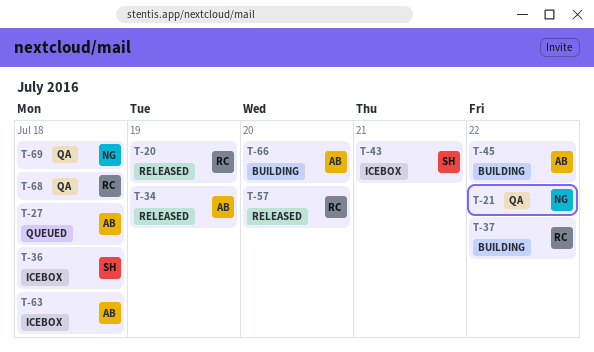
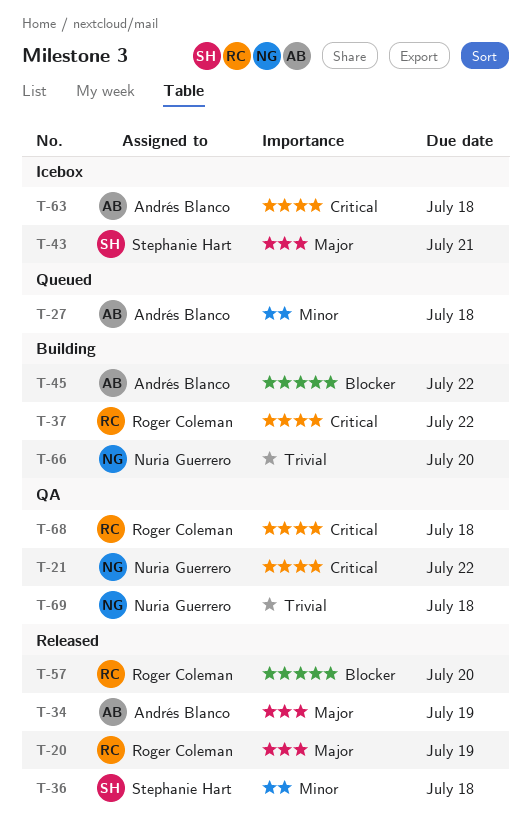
T-36, status: Icebox -> Released
T-66, owner: Andrés Blanco -> Nuria Guerrero

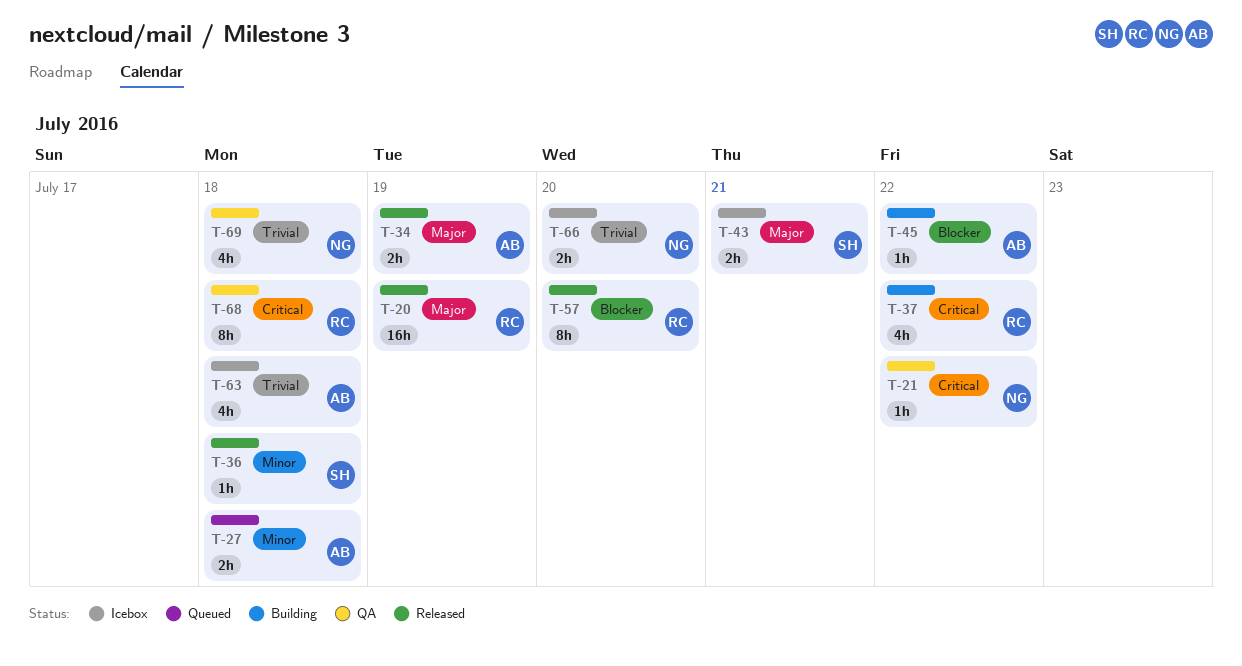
T-63, priority: Critical -> Trivial
T-66, status: Building -> Icebox

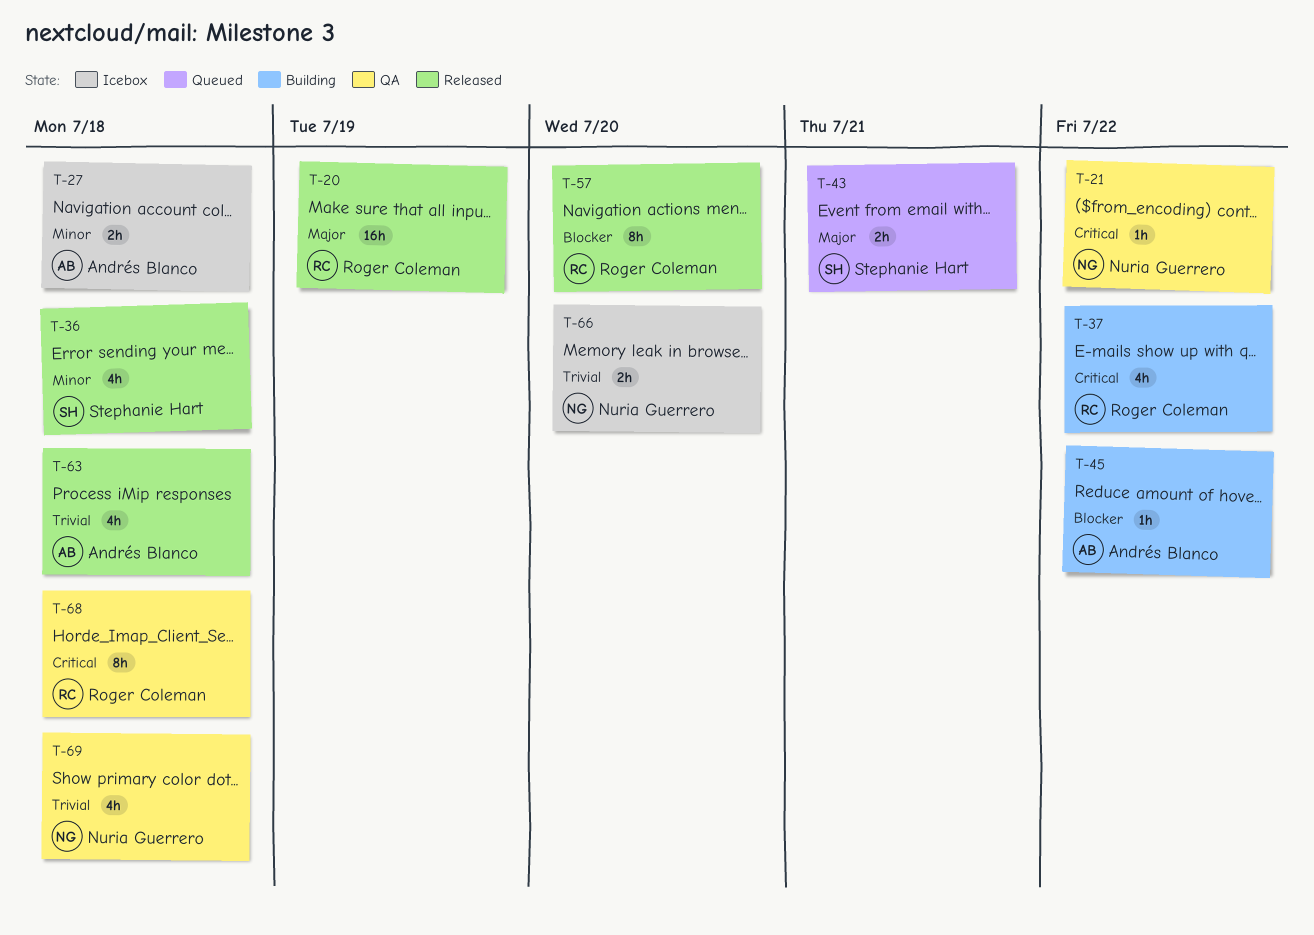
T-27, status: Queued -> Icebox
T-34: present -> none
T-36, estimate: 1h -> 4h
T-43, status: Icebox -> Queued
T-63, status: Icebox -> Released

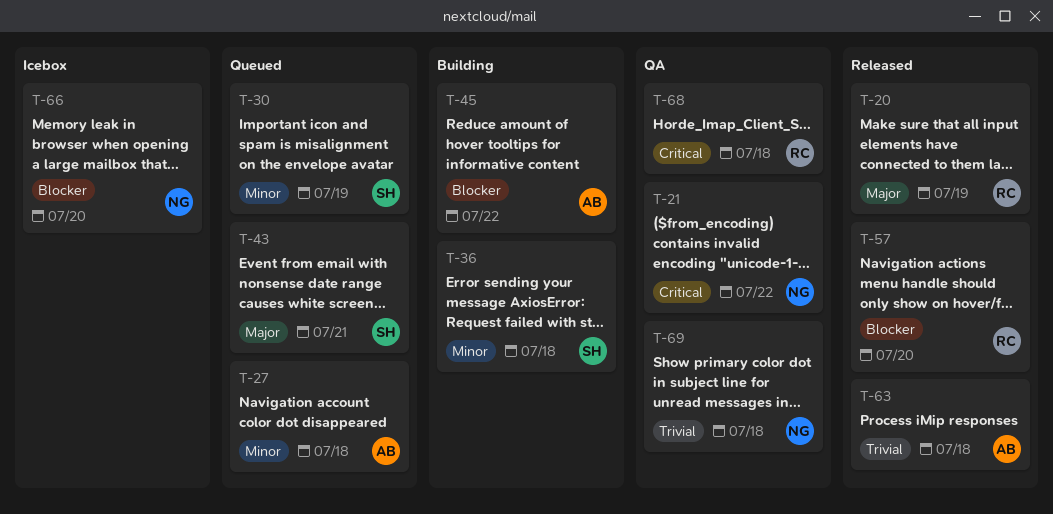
T-27, status: Icebox -> Queued
T-30: none -> present
T-36, status: Released -> Building
T-37: present -> none
T-66, priority: Trivial -> Blocker

